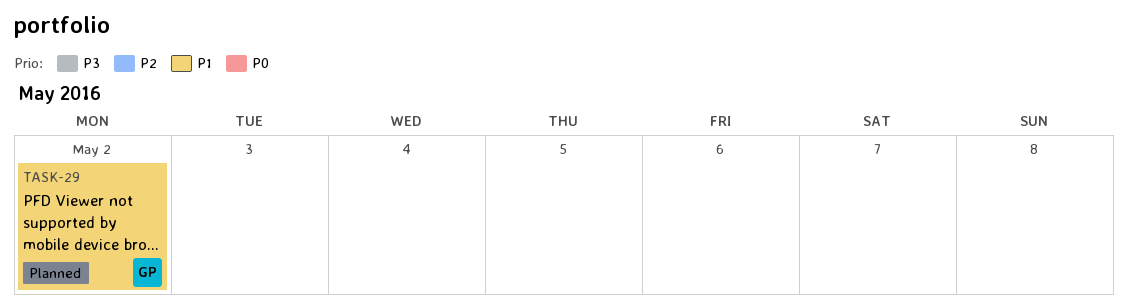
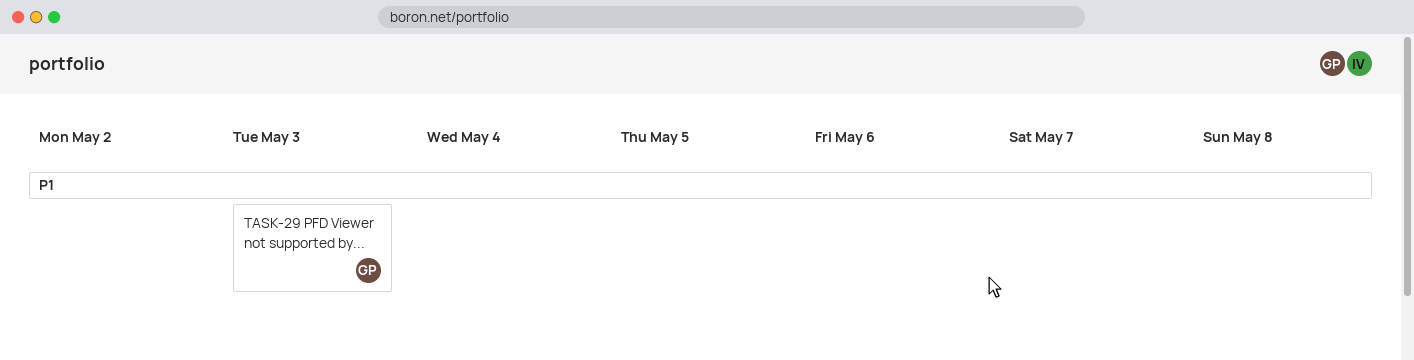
TASK-29, due: May 2 -> May 3

